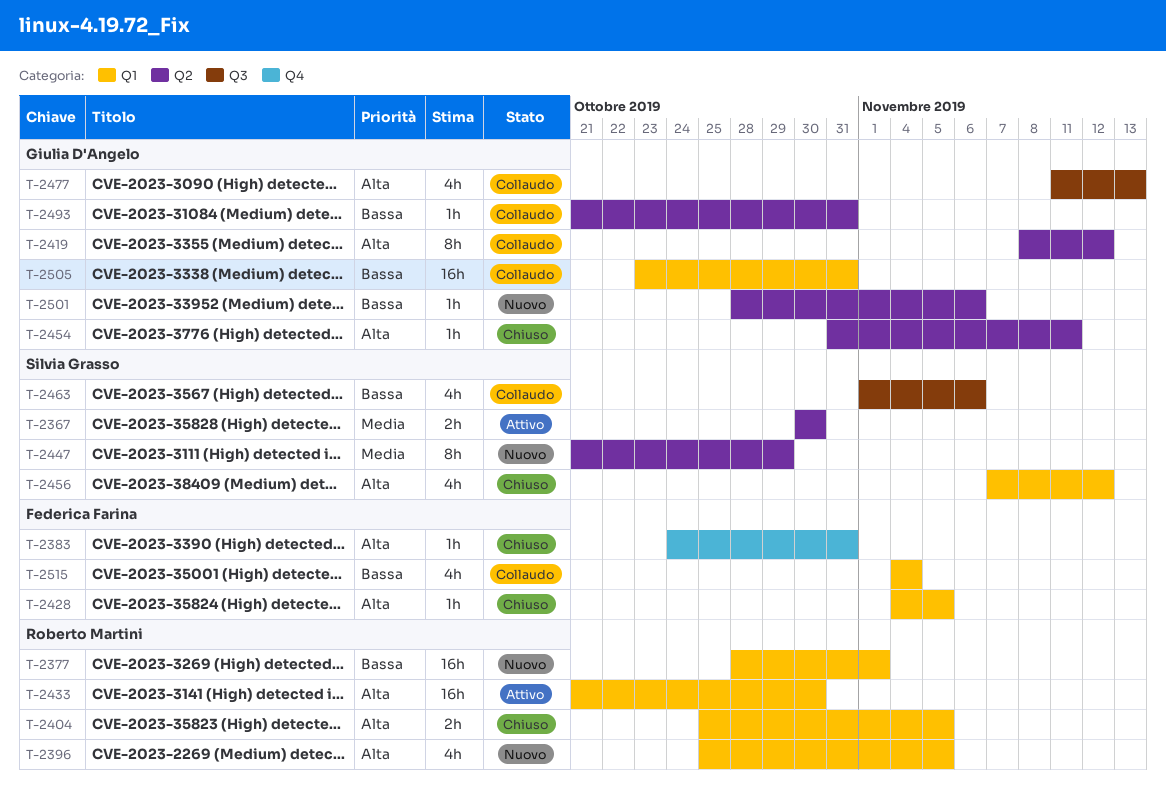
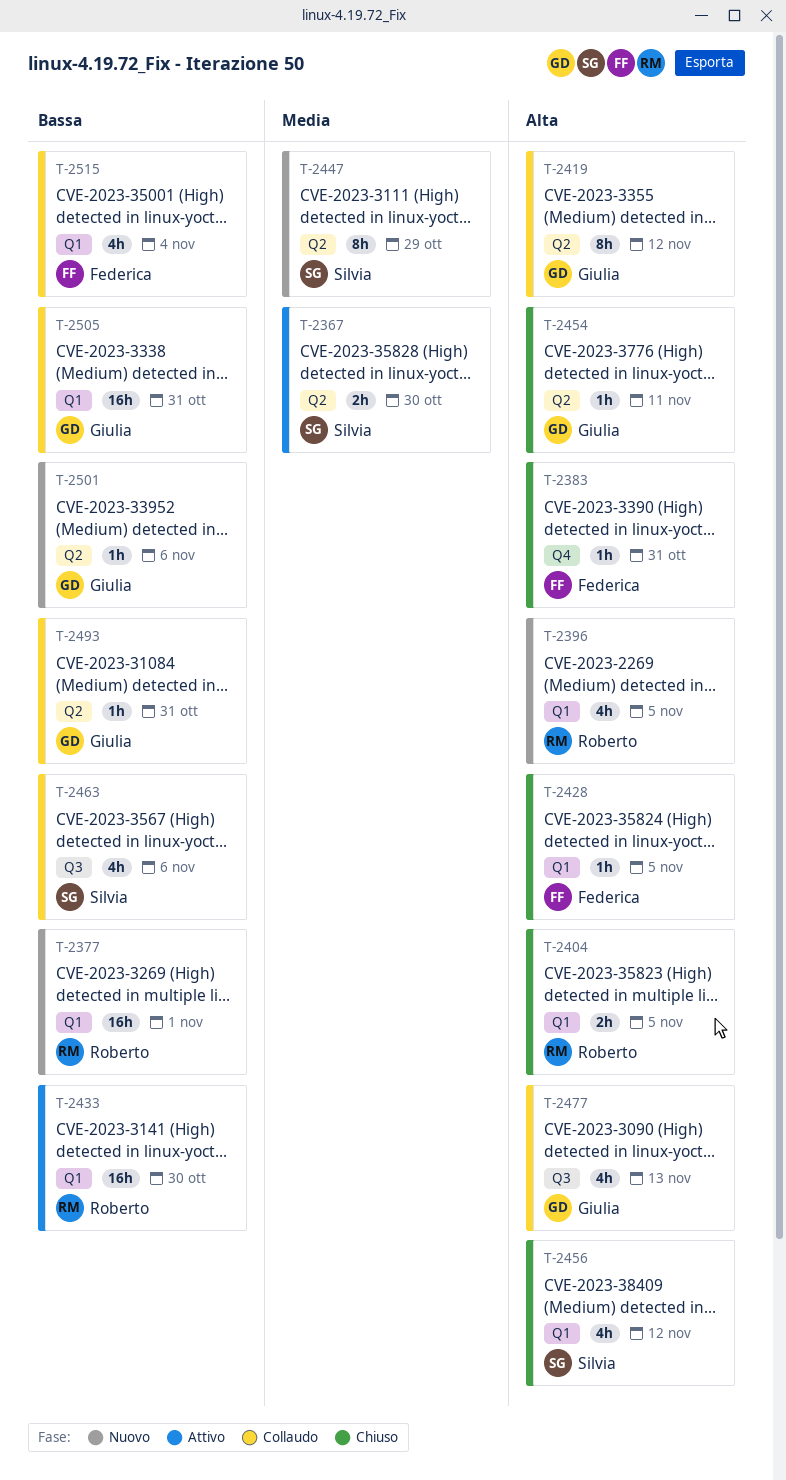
T-2433, priority: Alta -> Bassa

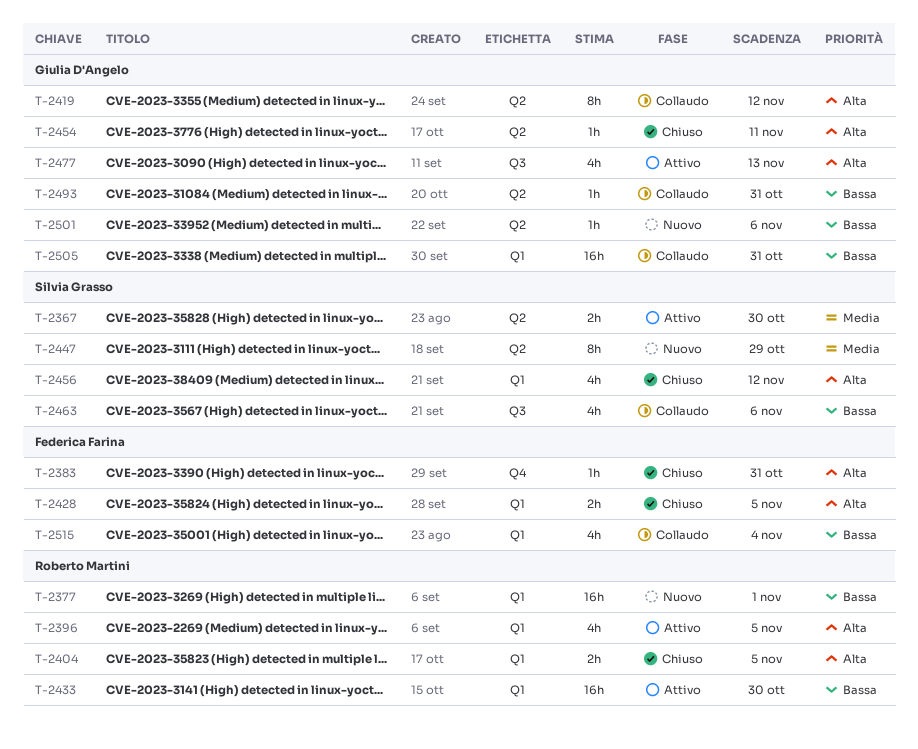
T-2396, status: Nuovo -> Attivo
T-2428, estimate: 1h -> 2h
T-2477, status: Collaudo -> Attivo

